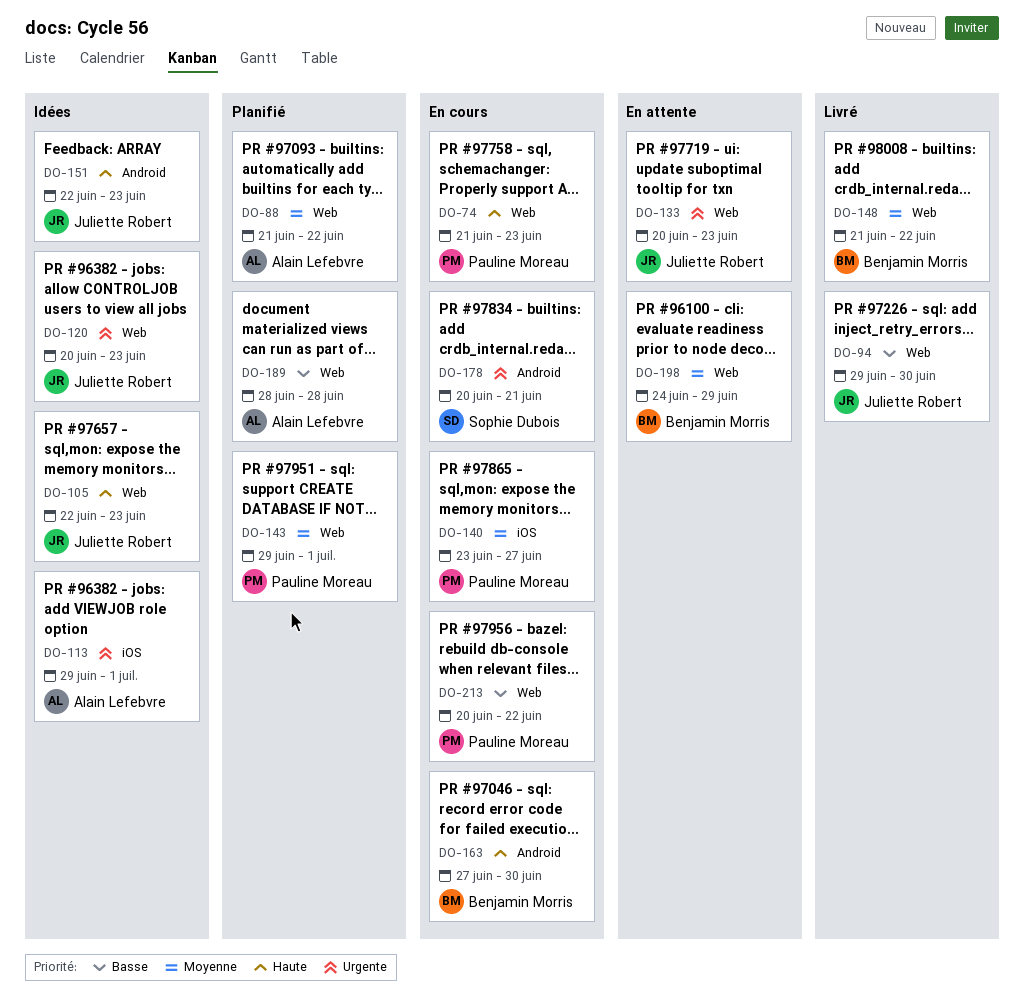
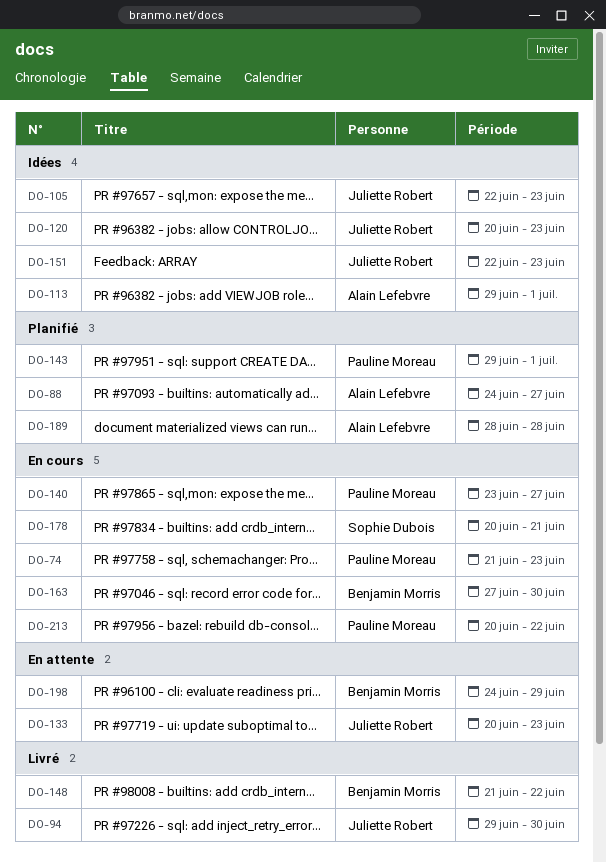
DO-88, start: Jun 21 -> Jun 24
DO-88, due: Jun 22 -> Jun 27

